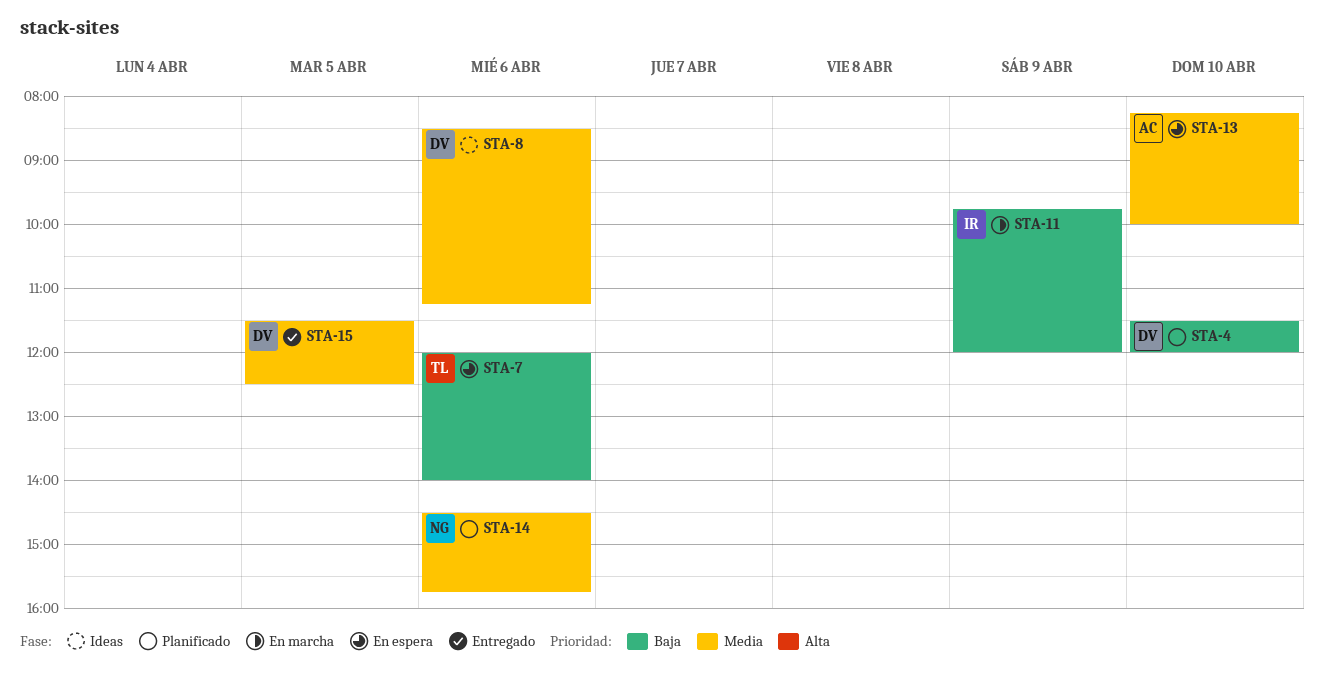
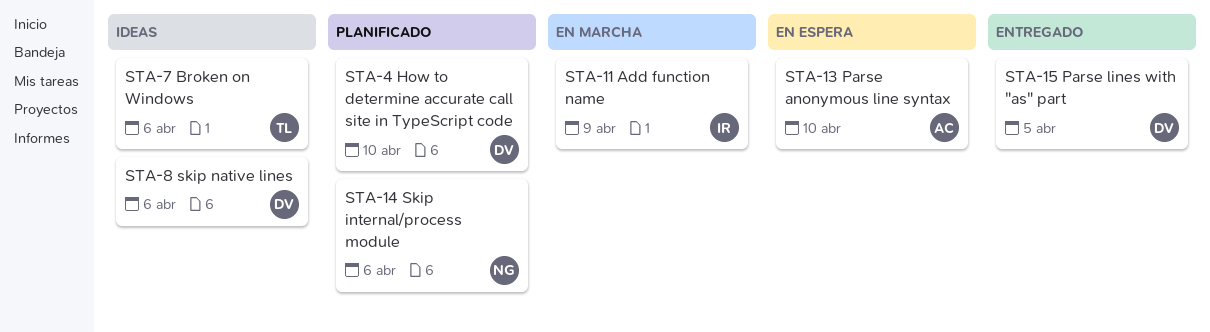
STA-7, status: En espera -> Ideas

